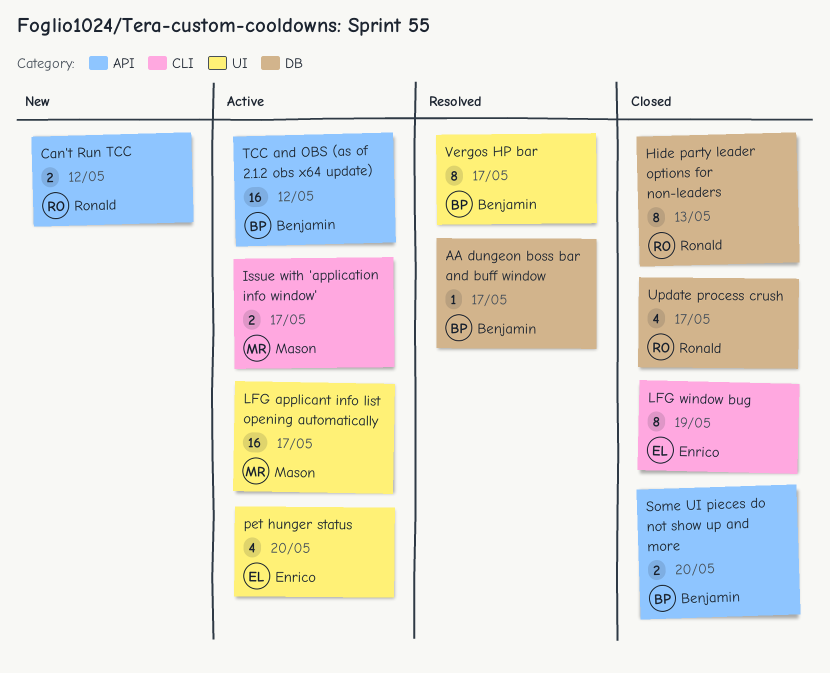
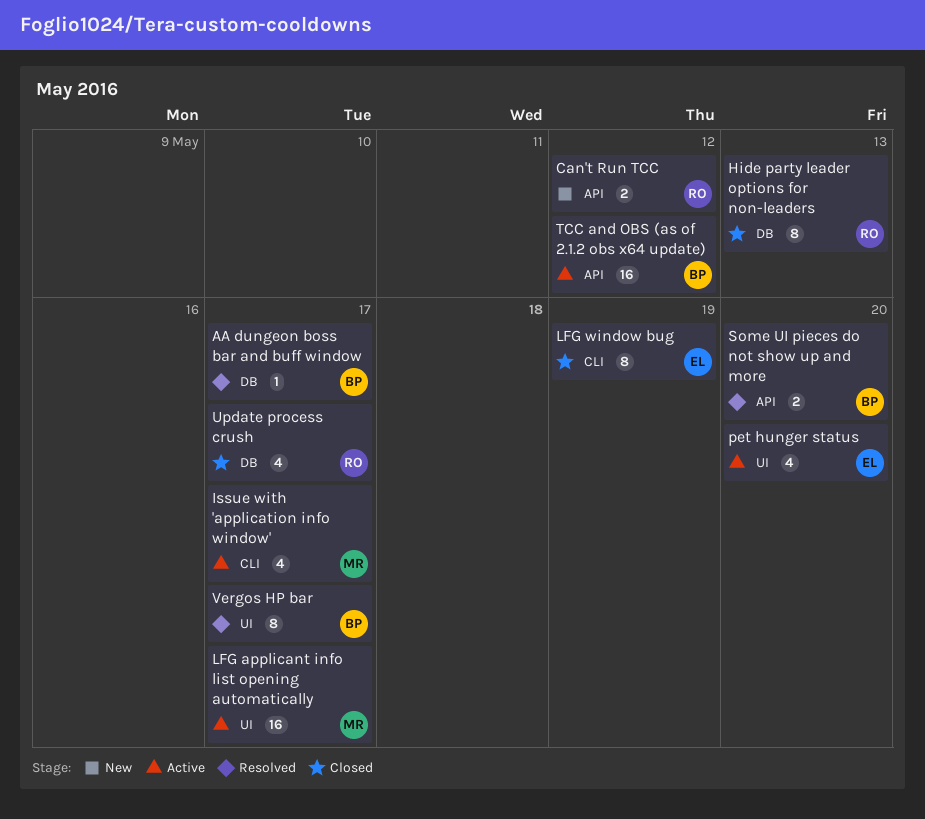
Issue with 'application info window', estimate: 2 -> 4
Some UI pieces do not show up and more, status: Closed -> Resolved

